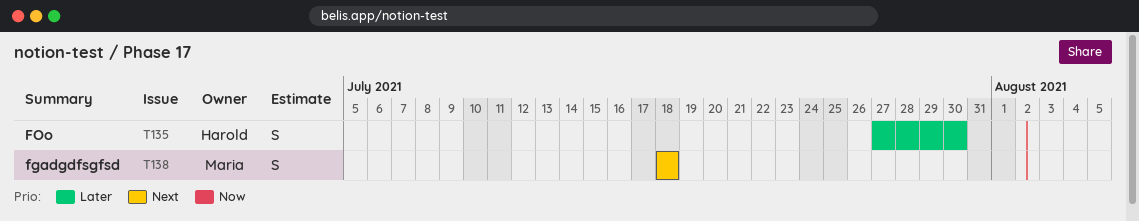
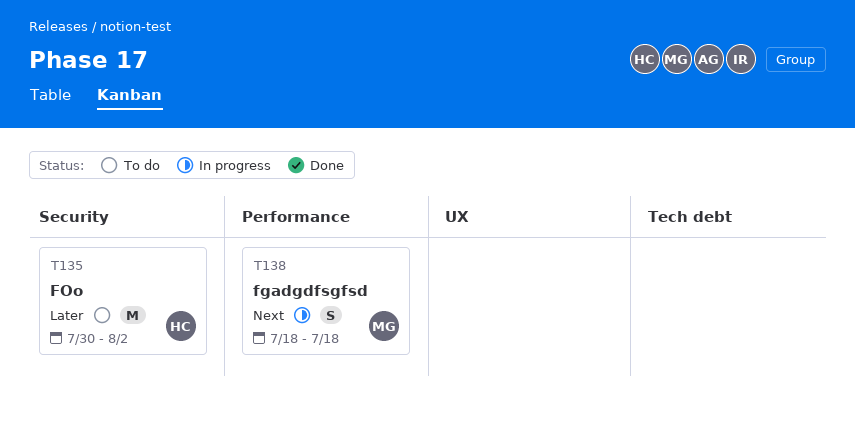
T135, estimate: S -> M
T135, start: Jul 27 -> Jul 30
T135, due: Jul 30 -> Aug 2

